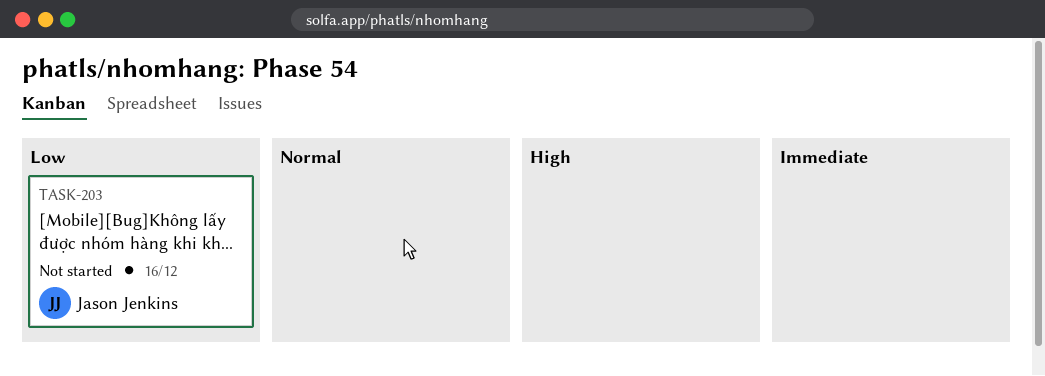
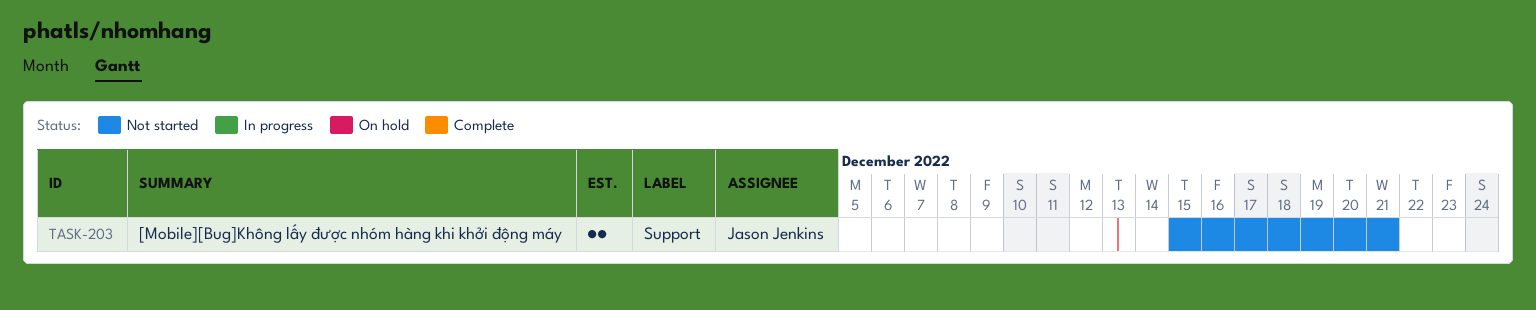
TASK-203, estimate: 1 -> 2
TASK-203, due: Dec 16 -> Dec 21

